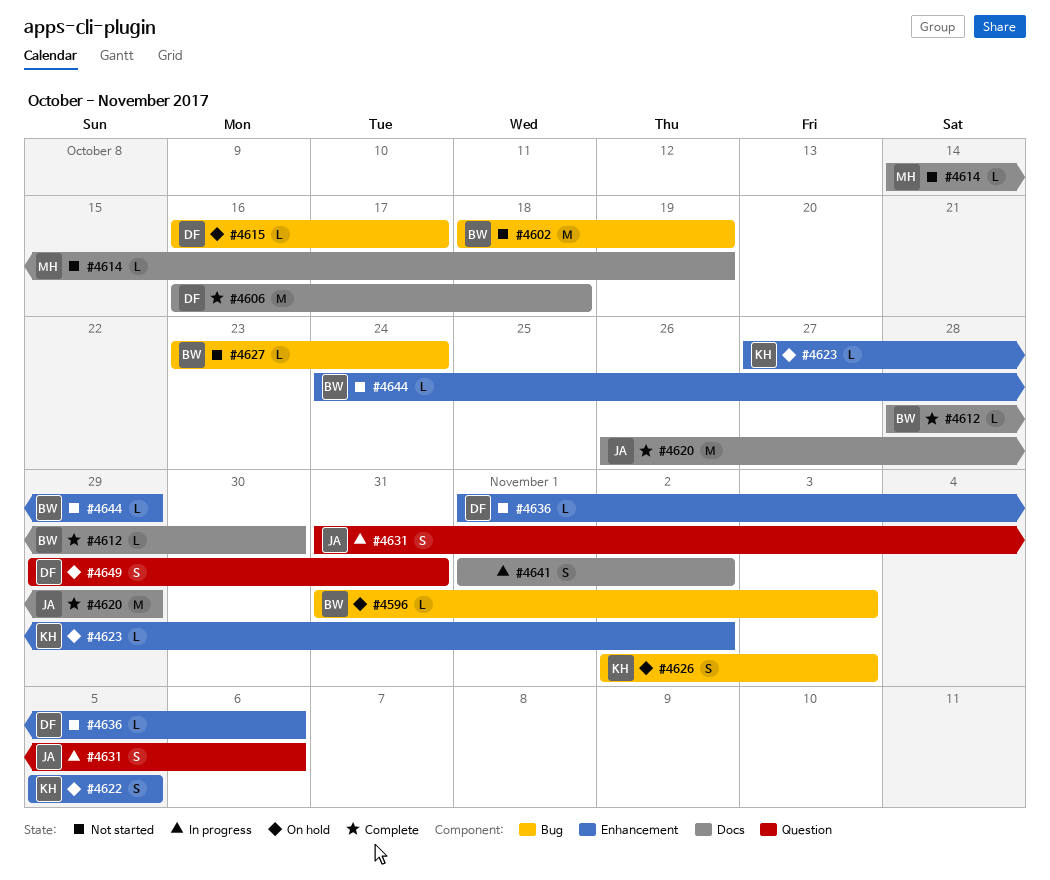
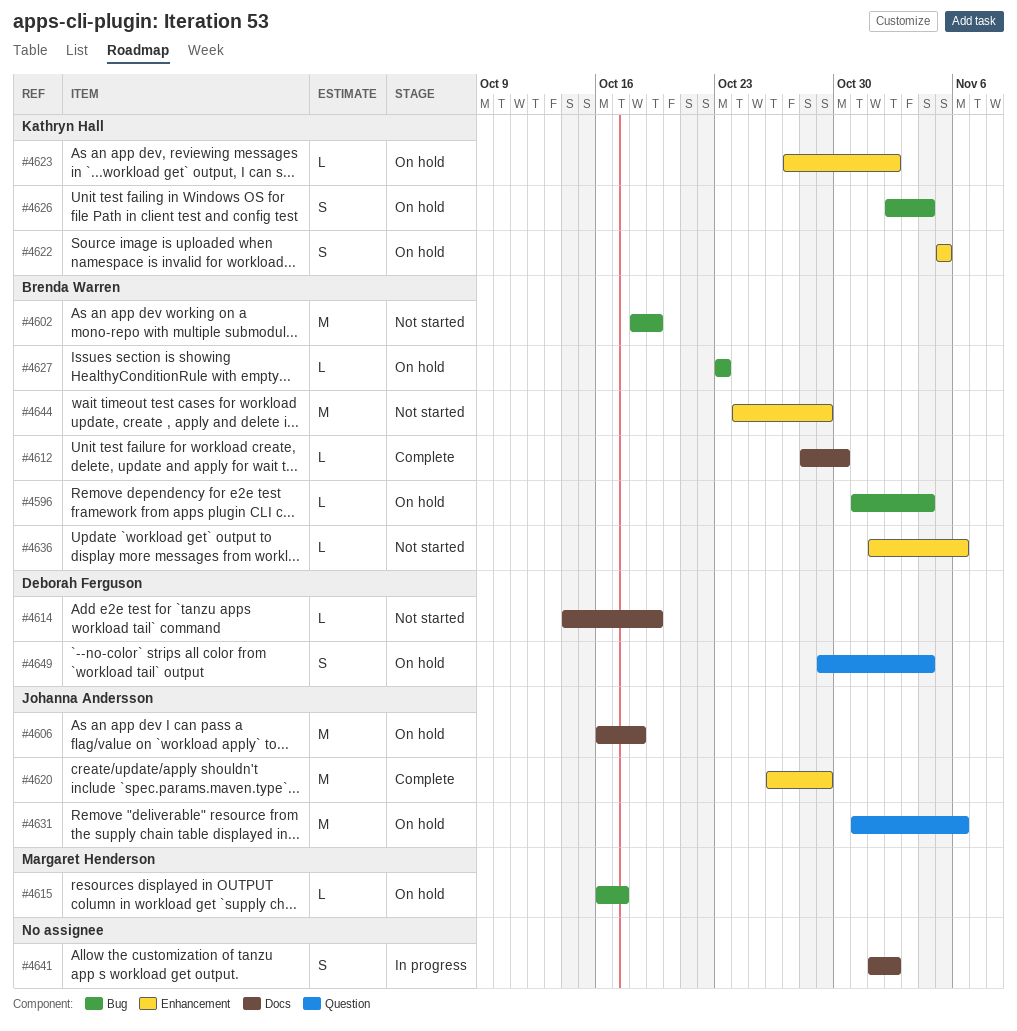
#4596, due: Nov 3 -> Nov 4
#4606, status: Complete -> On hold
#4606, owner: Deborah Ferguson -> Johanna Andersson
#4614, owner: Margaret Henderson -> Deborah Ferguson
#4615, owner: Deborah Ferguson -> Margaret Henderson
#4620, label: Docs -> Enhancement
#4626, due: Nov 3 -> Nov 4
#4627, status: Not started -> On hold
#4627, due: Oct 24 -> Oct 23
#4631, status: In progress -> On hold
#4631, estimate: S -> M
#4636, owner: Deborah Ferguson -> Brenda Warren
#4644, estimate: L -> M
#4649, due: Oct 31 -> Nov 4

